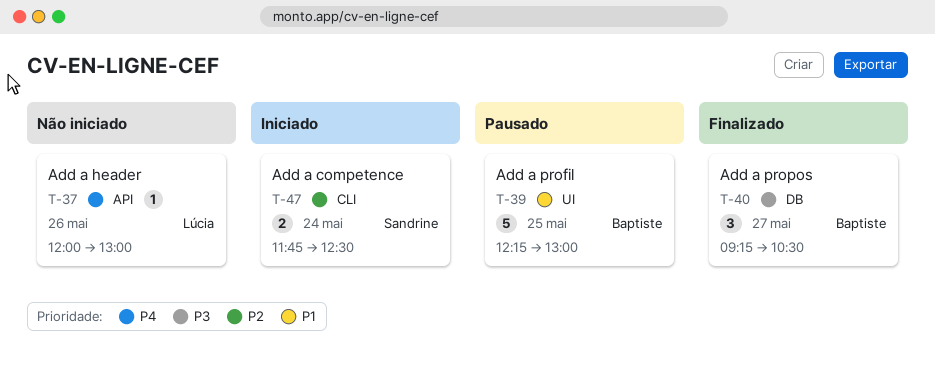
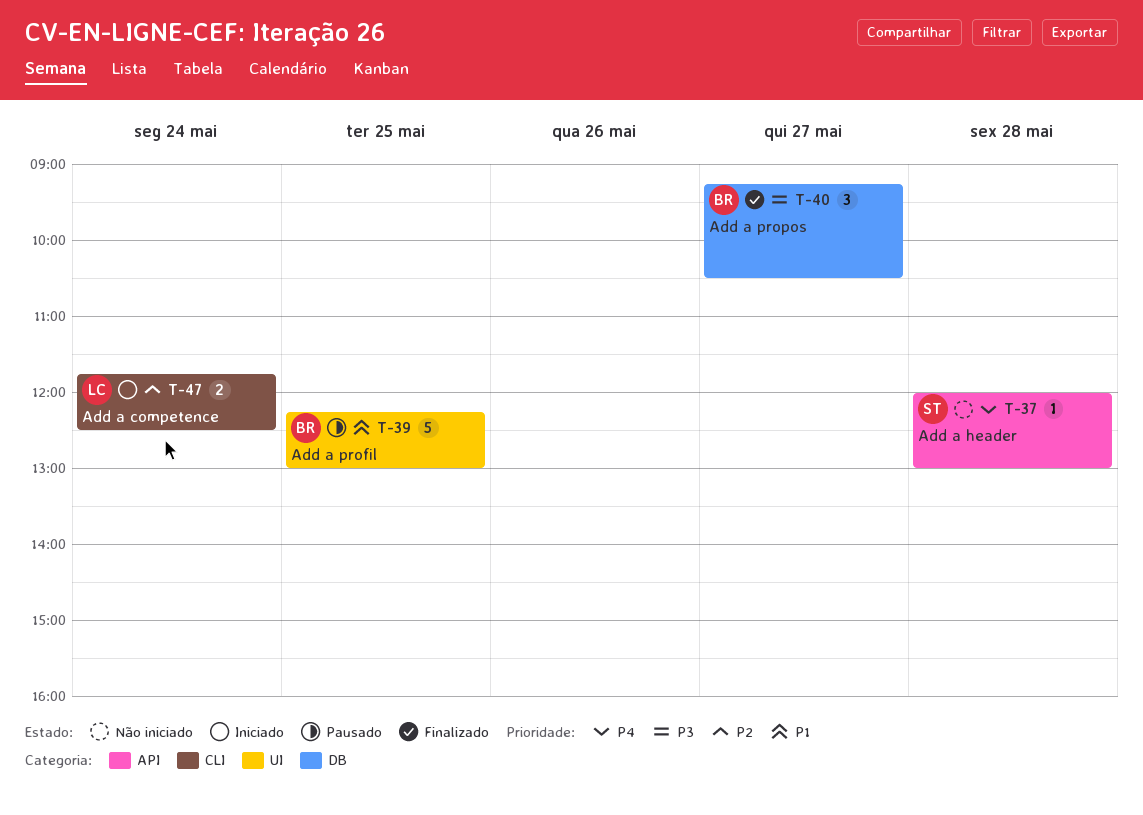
T-37, owner: Lúcia -> Sandrine
T-37, day: May 26 -> May 28
T-47, owner: Sandrine -> Lúcia

